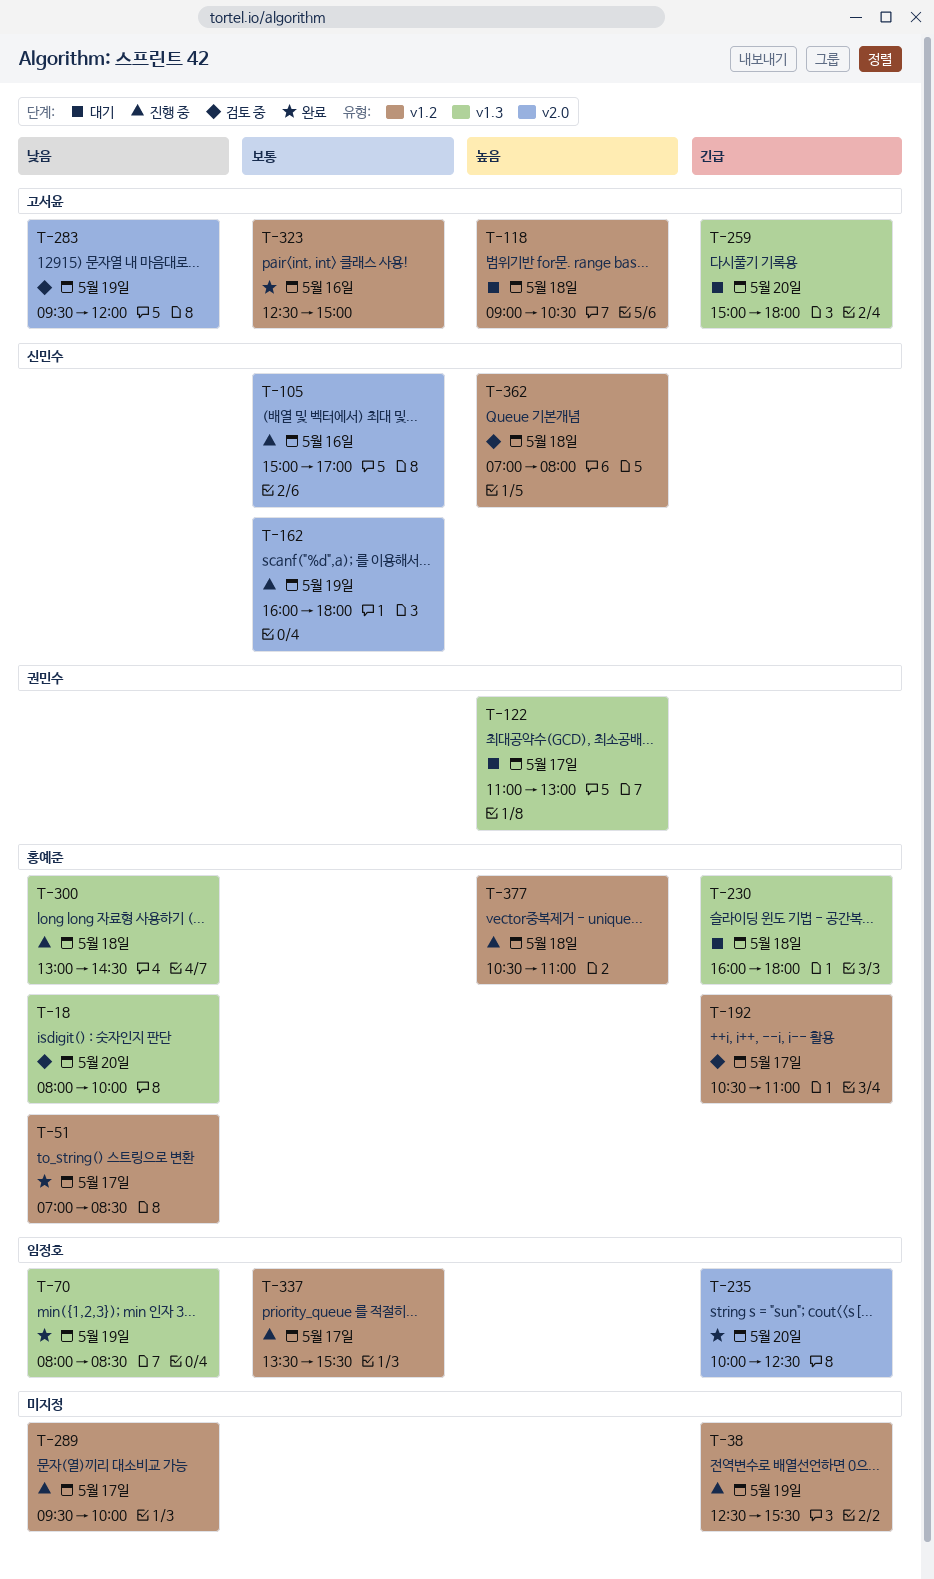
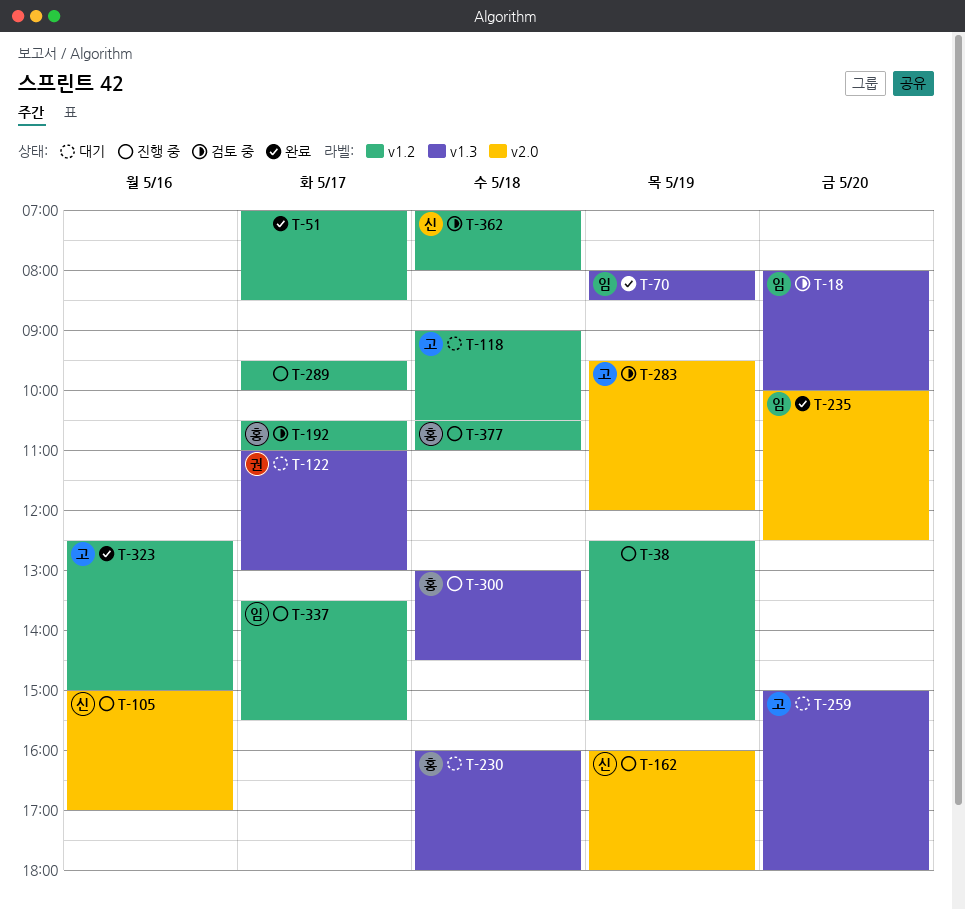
T-18, owner: 홍예준 -> 임정호
T-51, owner: 홍예준 -> none

